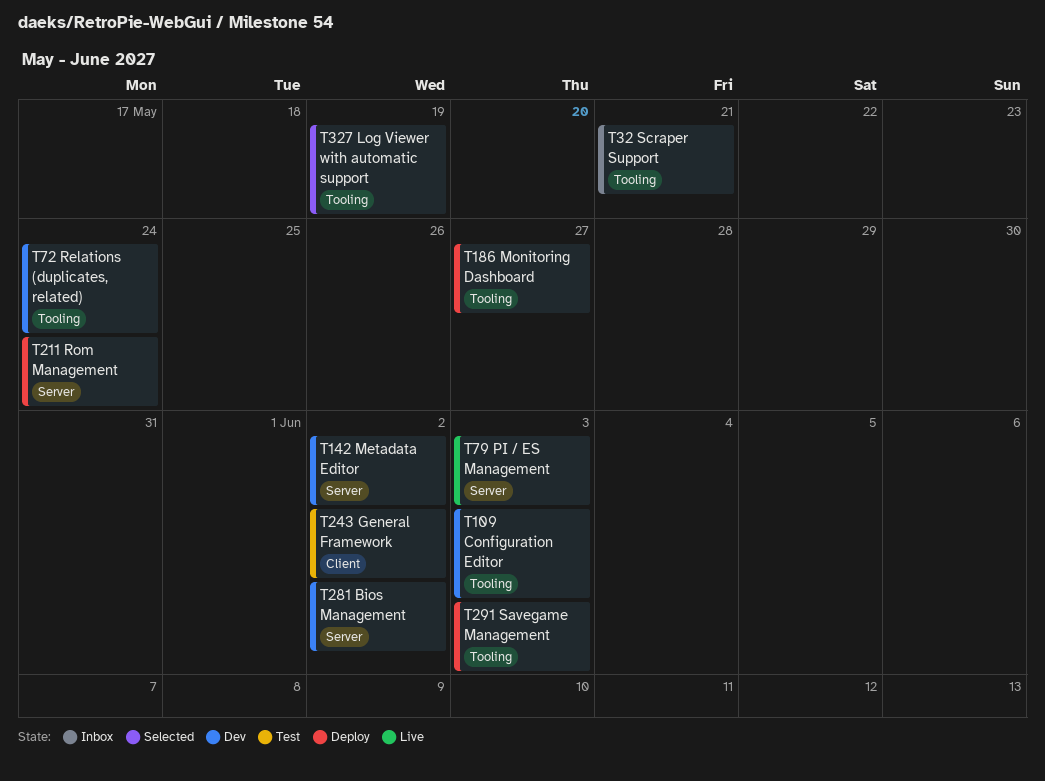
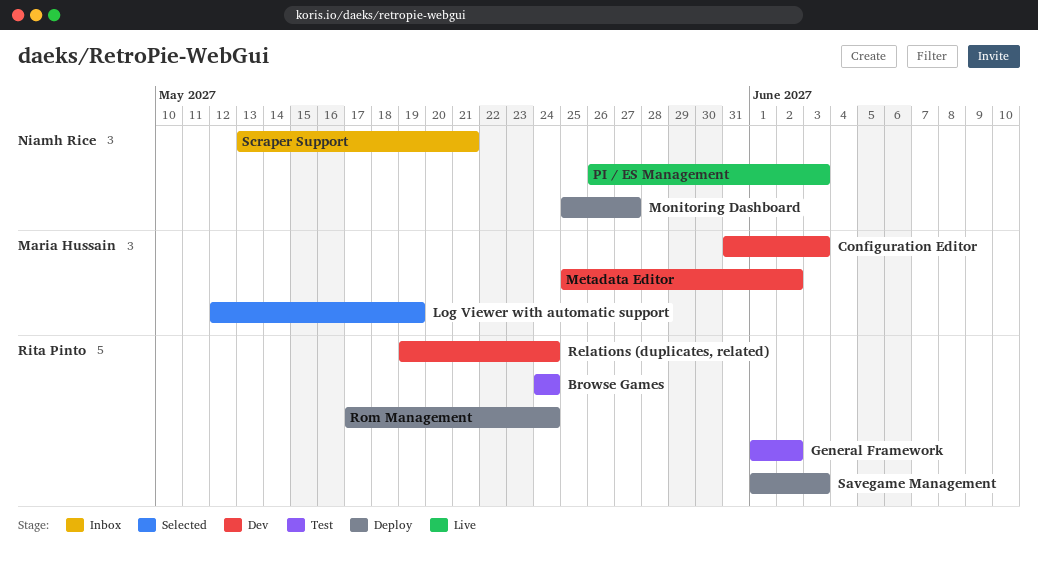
Bios Management: present -> none
Browse Games: none -> present

